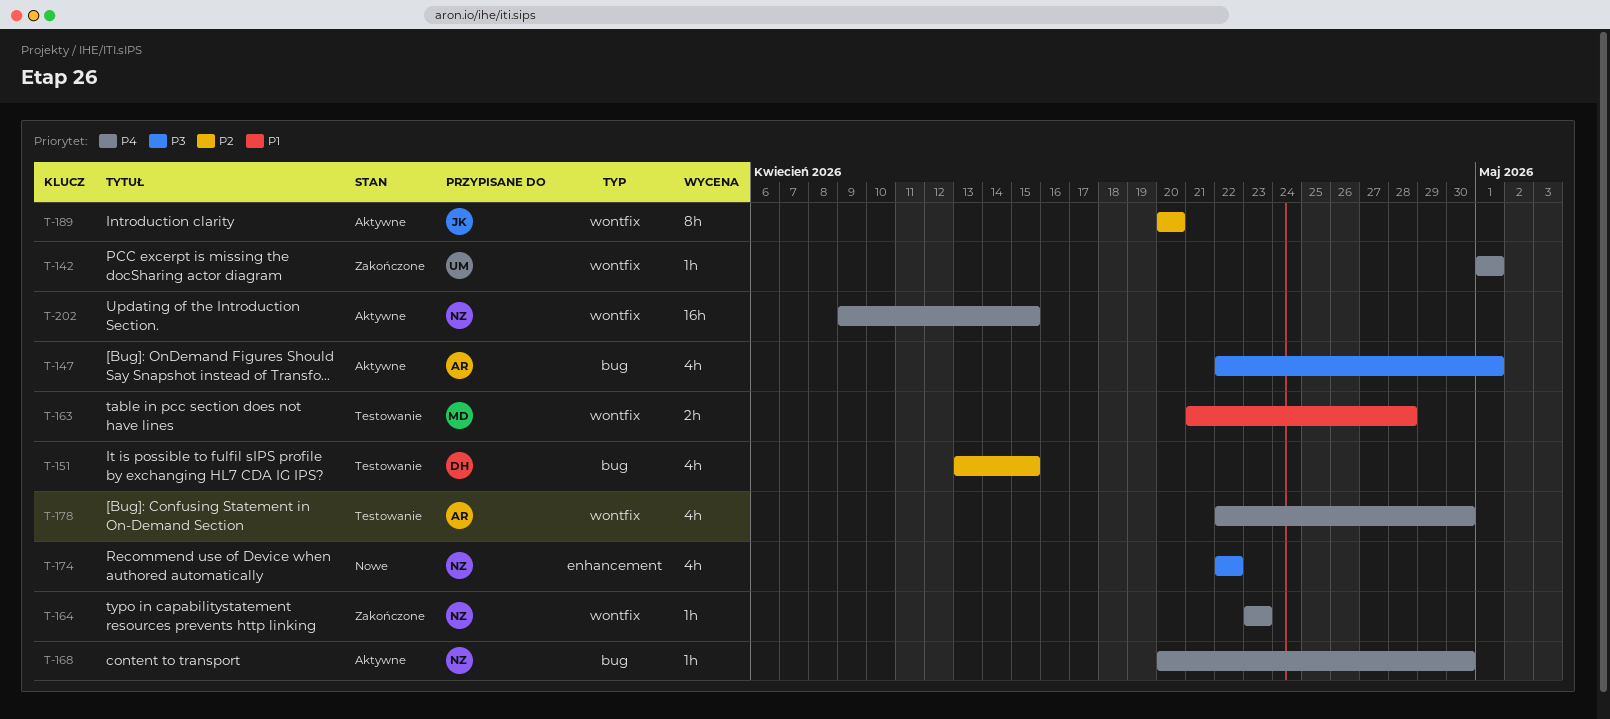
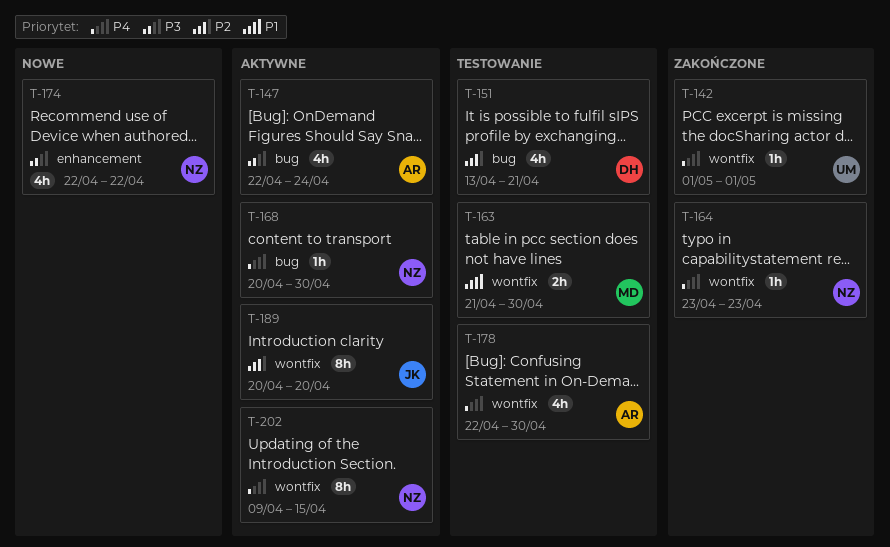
T-147, due: May 1 -> Apr 24
T-151, due: Apr 15 -> Apr 21
T-163, due: Apr 28 -> Apr 30
T-202, estimate: 16h -> 8h

